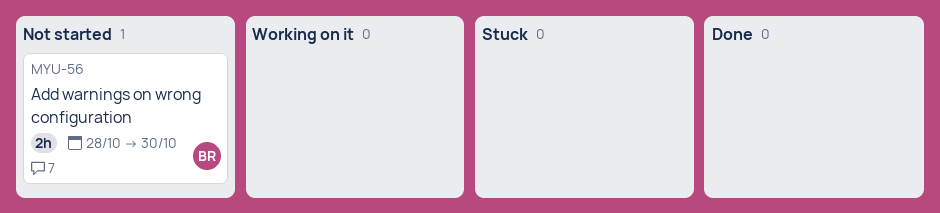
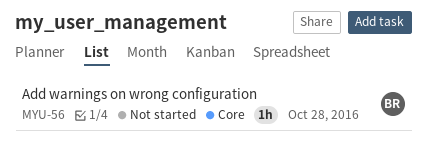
MYU-56, estimate: 2h -> 1h
MYU-56, due: Oct 30 -> Oct 28

